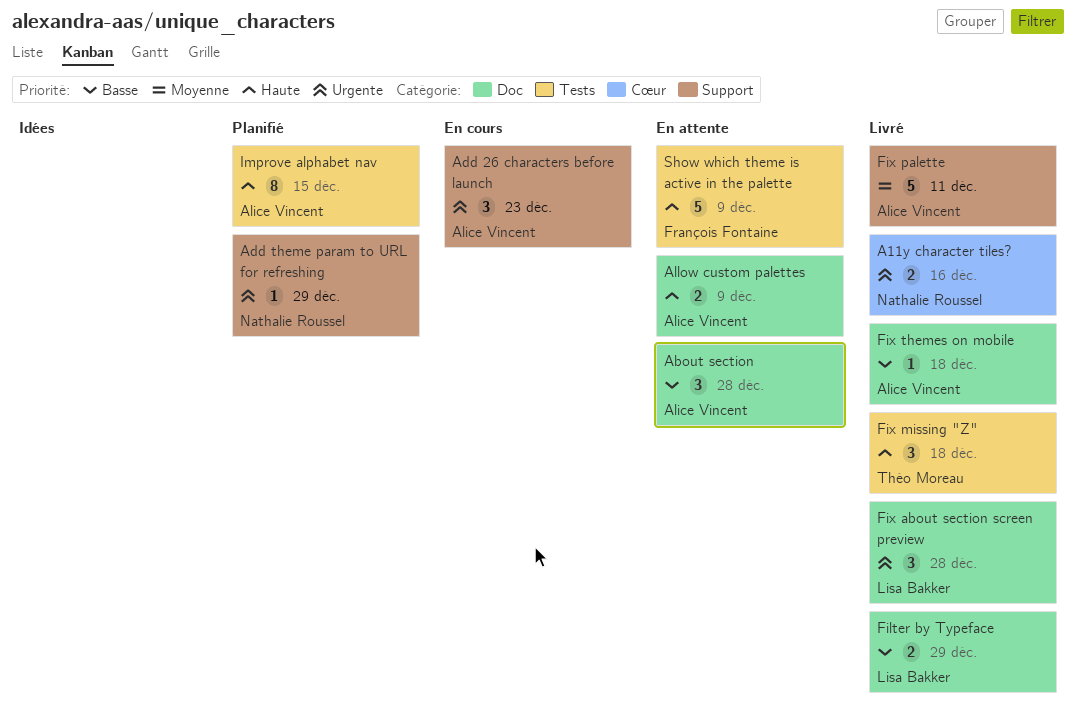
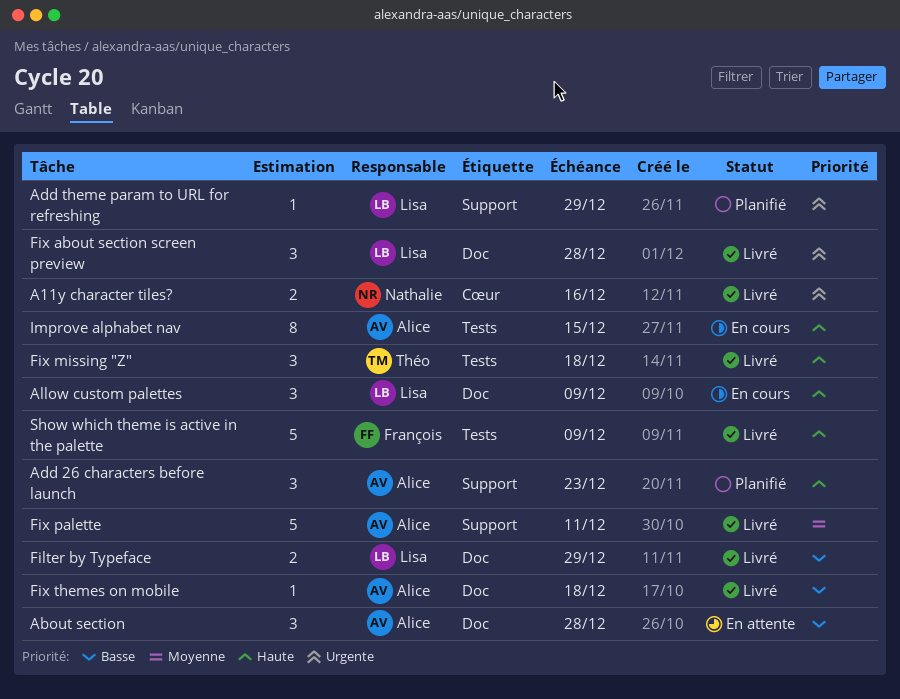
Add 26 characters before launch, status: En cours -> Planifié
Add 26 characters before launch, priority: Urgente -> Haute
Add theme param to URL for refreshing, owner: Nathalie Roussel -> Lisa Bakker
Allow custom palettes, status: En attente -> En cours
Allow custom palettes, owner: Alice Vincent -> Lisa Bakker
Allow custom palettes, estimate: 2 -> 3
Improve alphabet nav, status: Planifié -> En cours
Show which theme is active in the palette, status: En attente -> Livré

